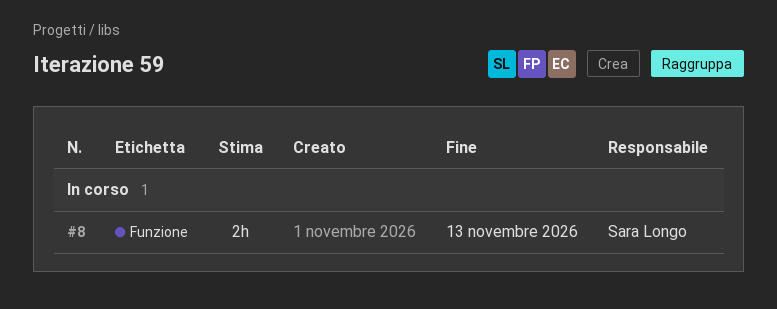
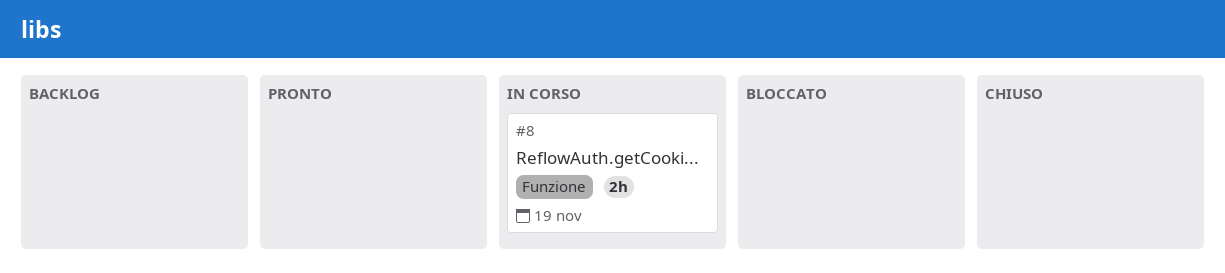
#8, due: Nov 13 -> Nov 19

